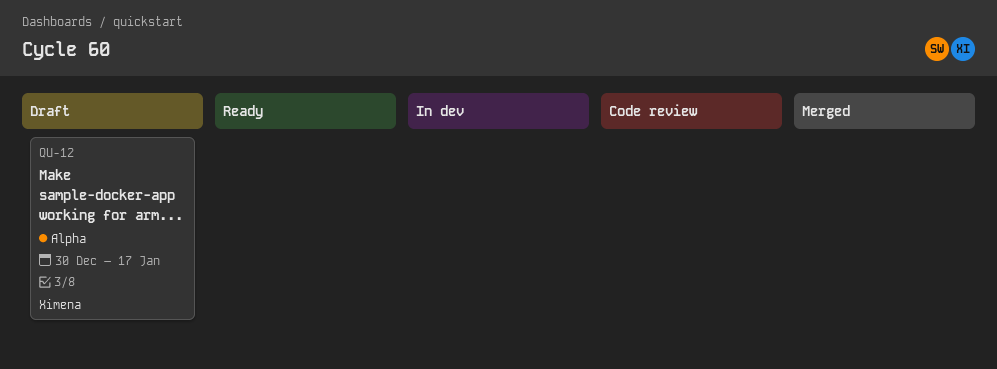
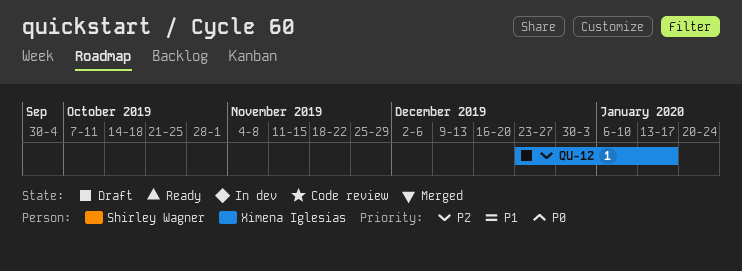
QU-12, start: Dec 30 -> Dec 23

